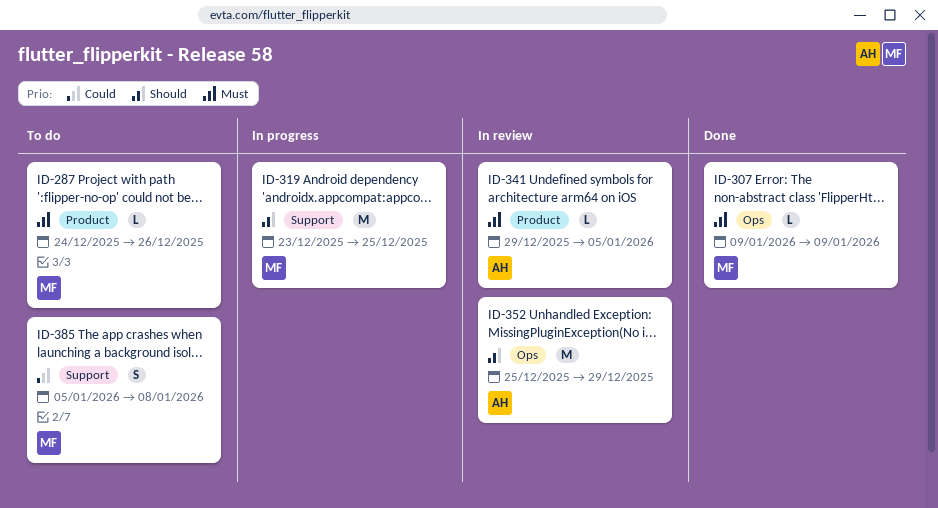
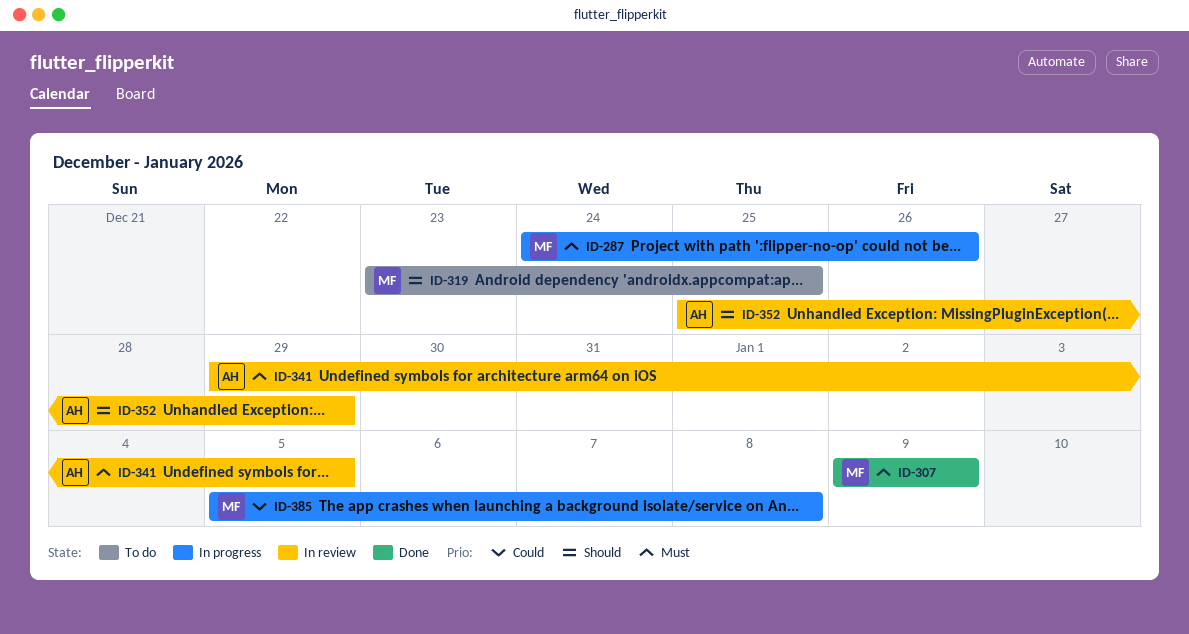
ID-287, status: To do -> In progress
ID-319, status: In progress -> To do
ID-385, status: To do -> In progress

